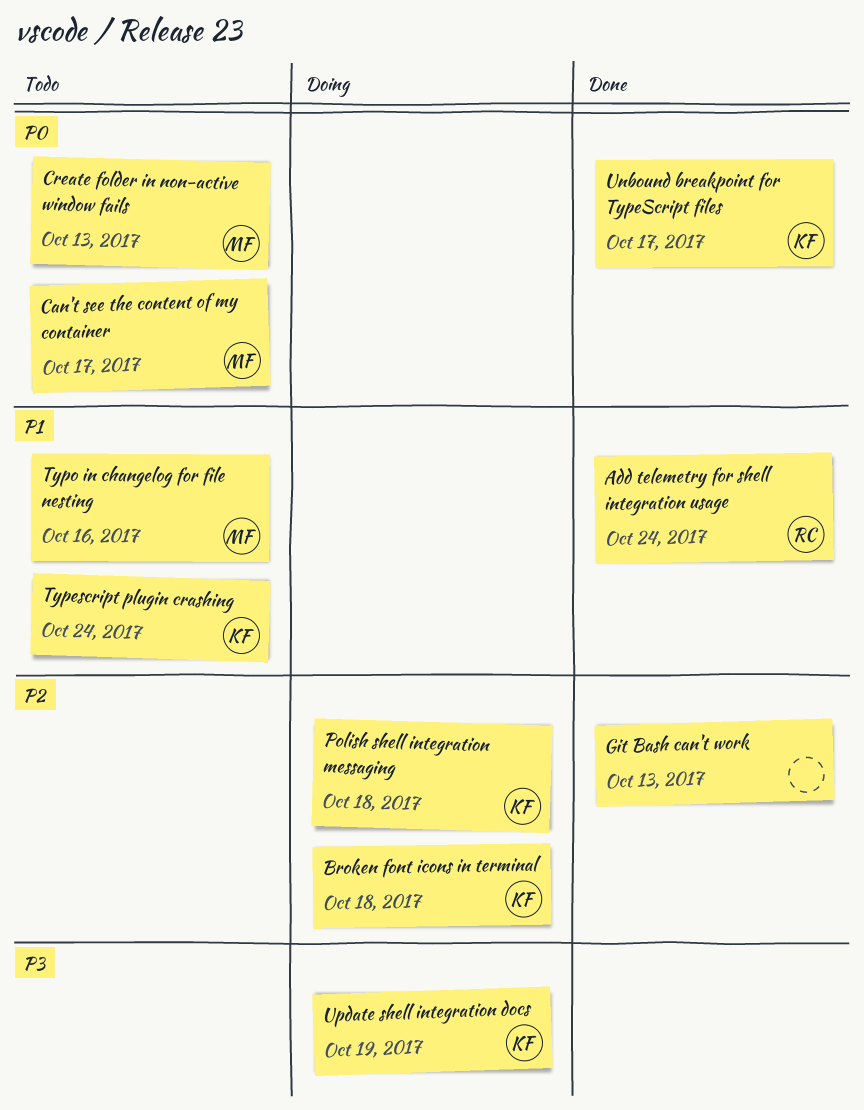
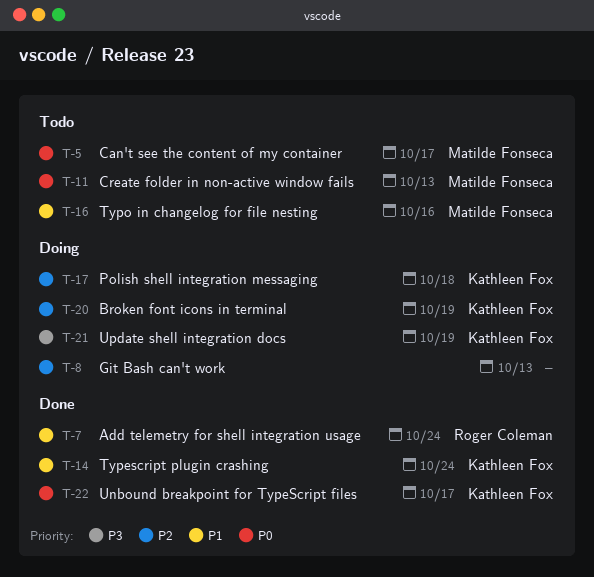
Broken font icons in terminal, due: Oct 18 -> Oct 19
Git Bash can't work, status: Done -> Doing
Typescript plugin crashing, status: Todo -> Done

